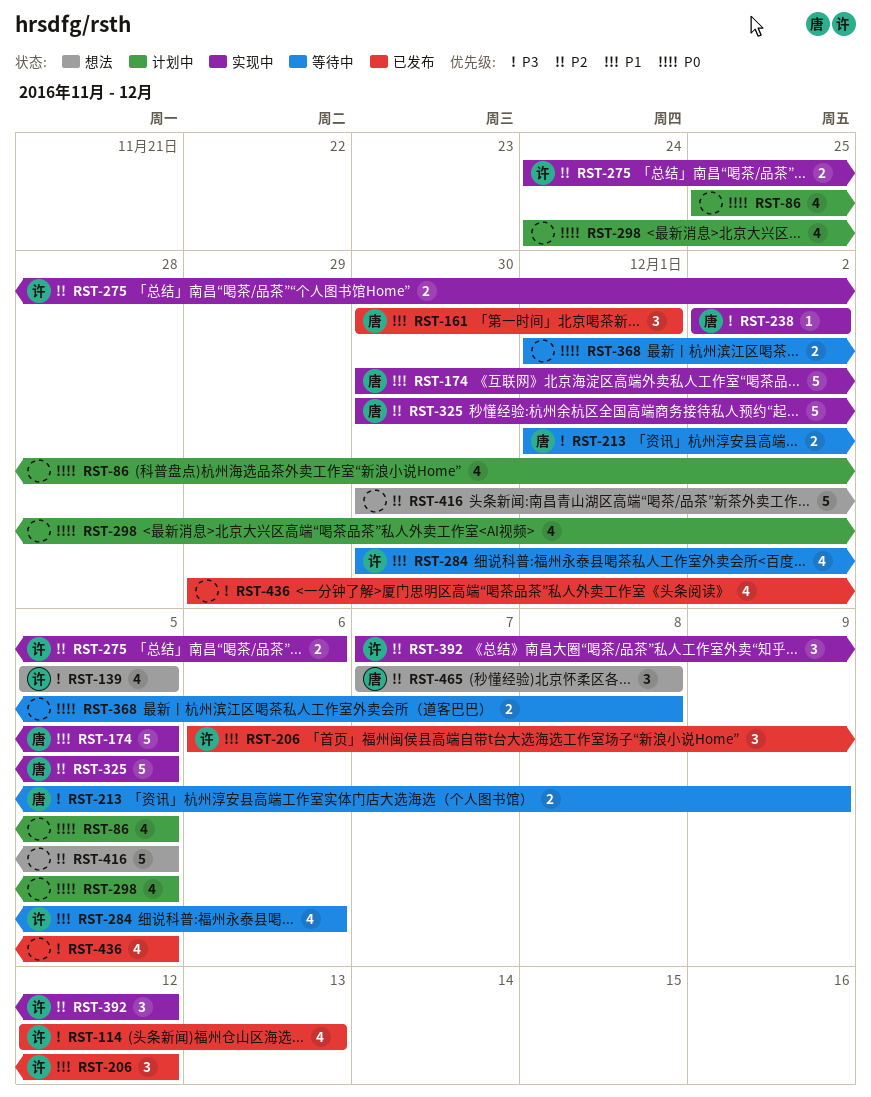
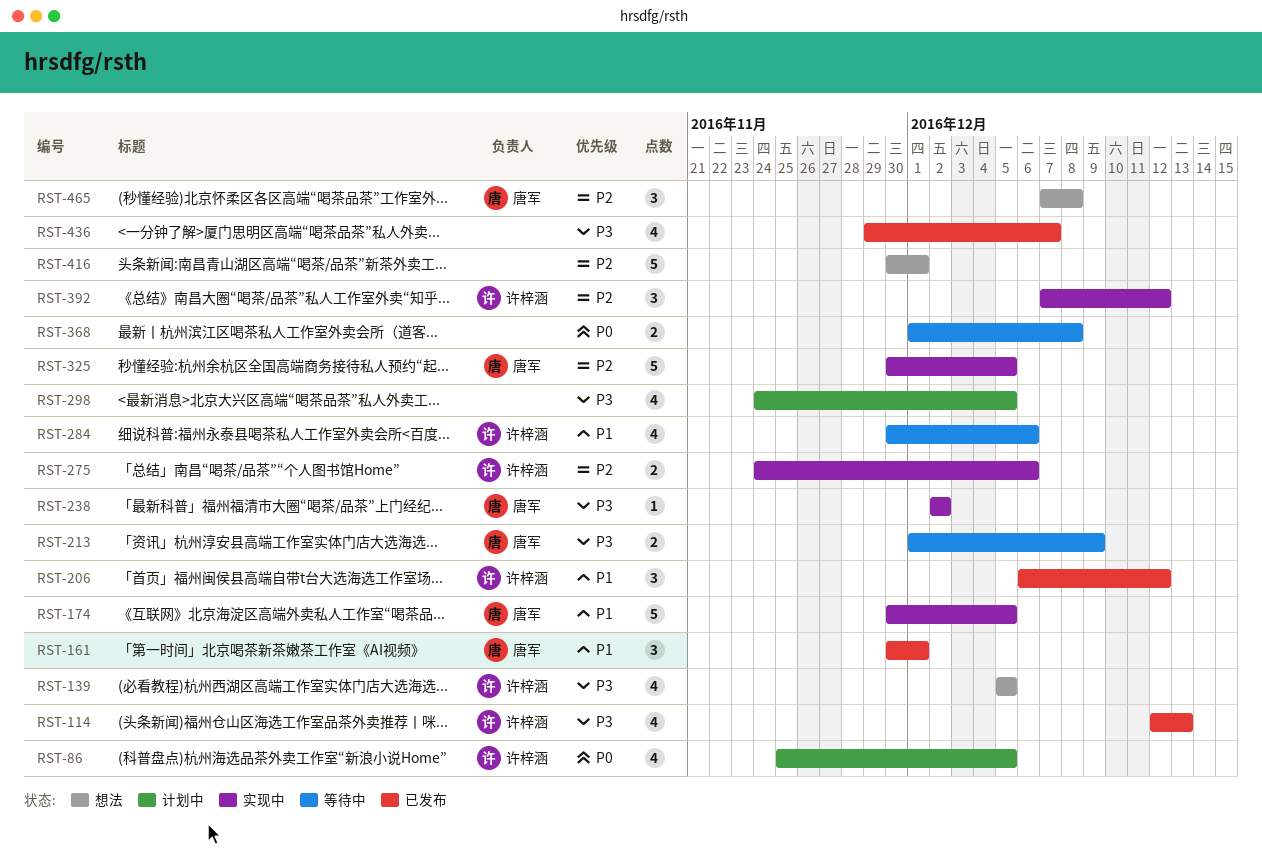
RST-86, owner: none -> 许梓涵
RST-298, priority: P0 -> P3
RST-416, due: Dec 5 -> Dec 1
RST-436, due: Dec 5 -> Dec 7

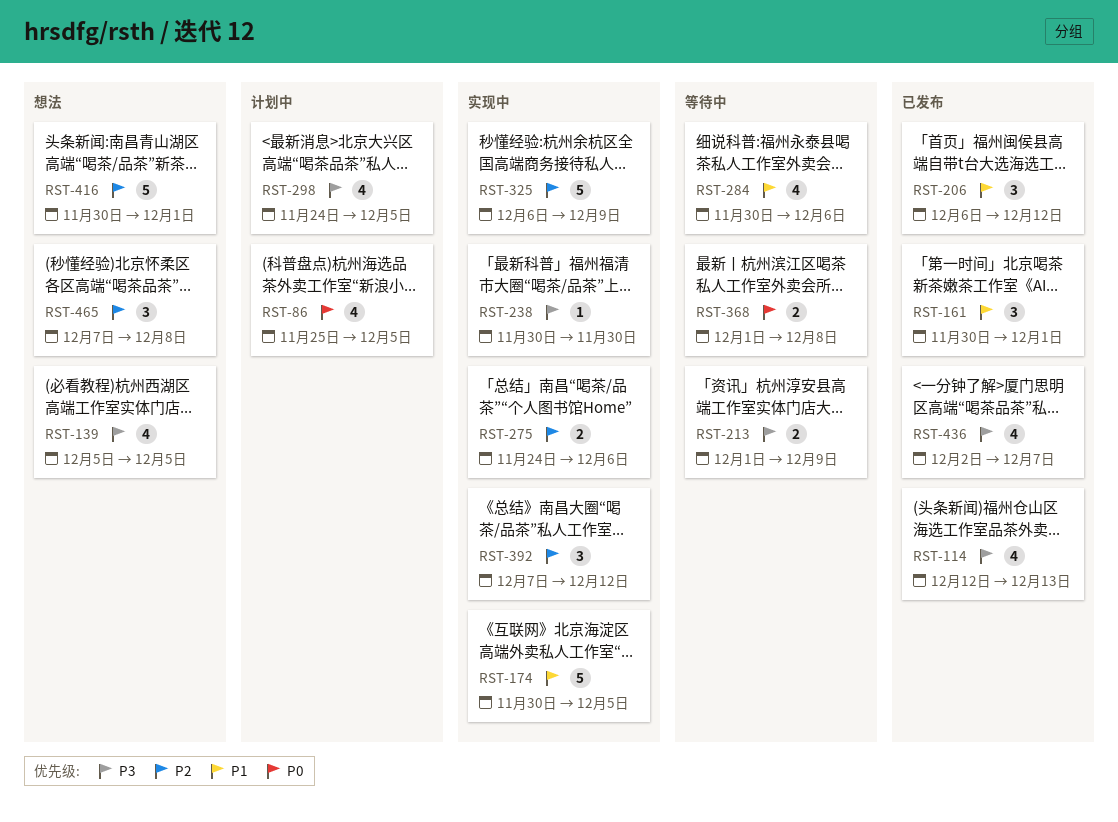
RST-238, start: Dec 2 -> Nov 30
RST-238, due: Dec 2 -> Nov 30
RST-325, start: Nov 30 -> Dec 6
RST-325, due: Dec 5 -> Dec 9
RST-436, start: Nov 29 -> Dec 2

